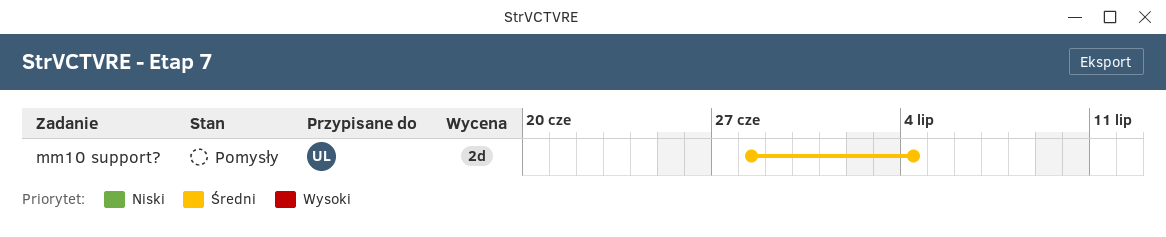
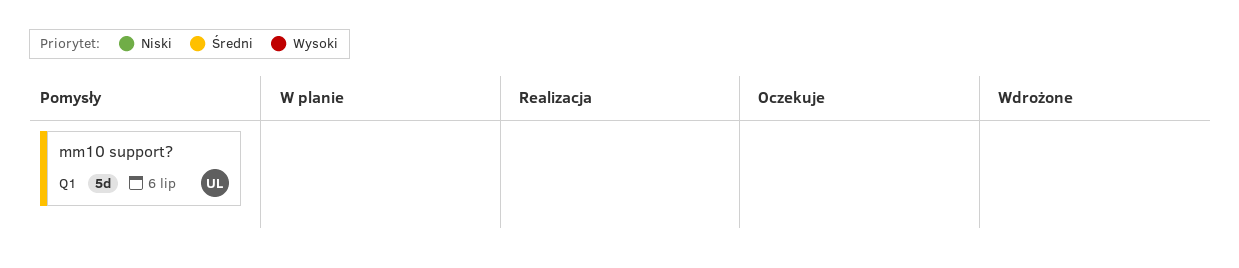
mm10 support?, estimate: 2d -> 5d
mm10 support?, due: Jul 4 -> Jul 6

